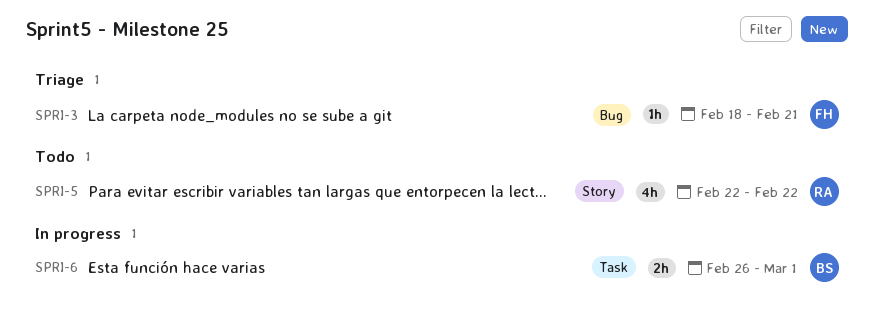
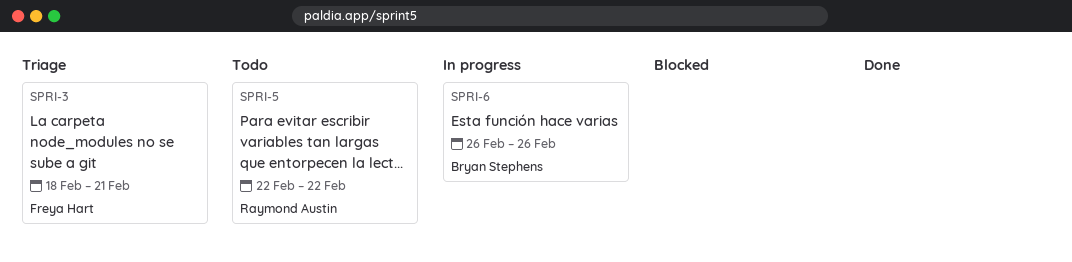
SPRI-6, due: Mar 1 -> Feb 26

